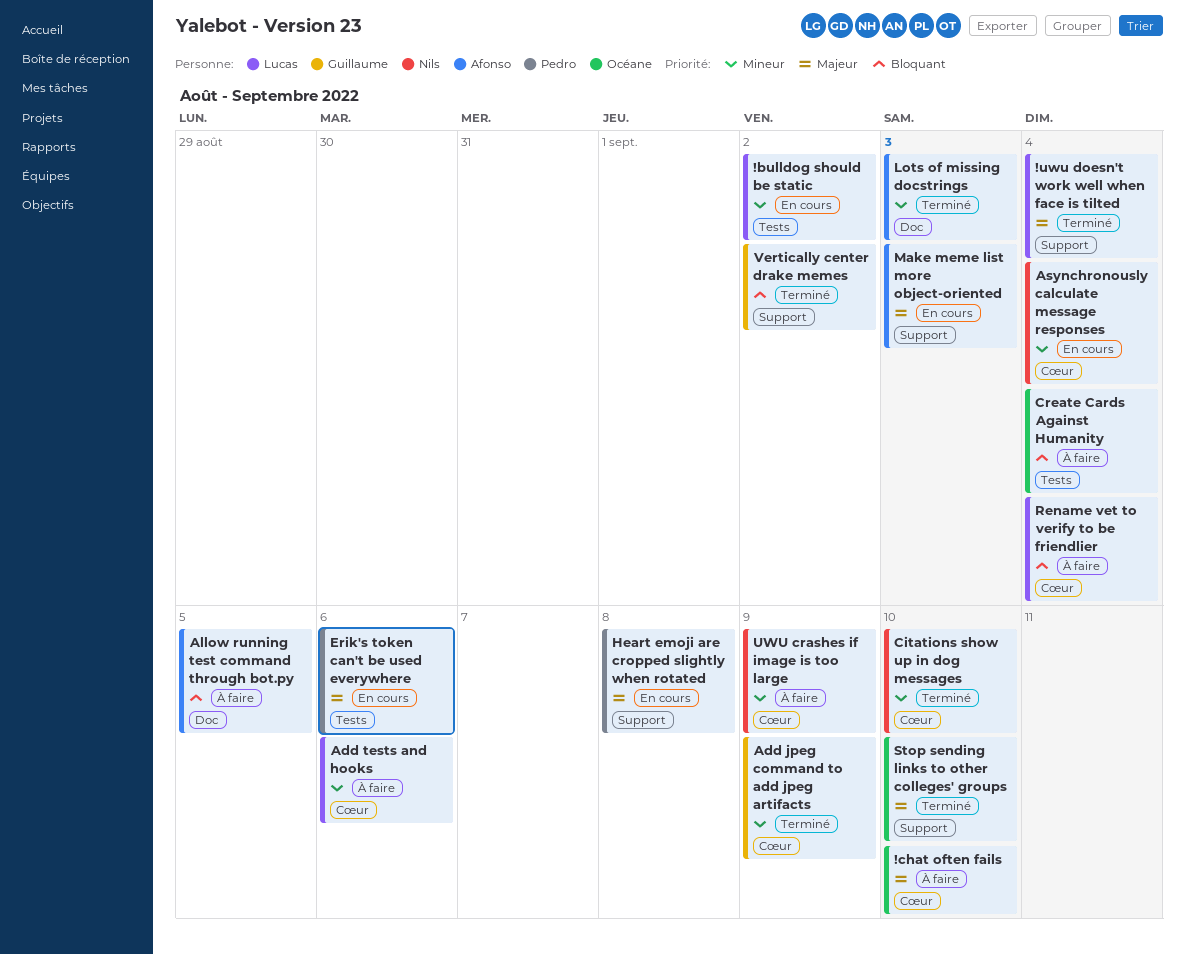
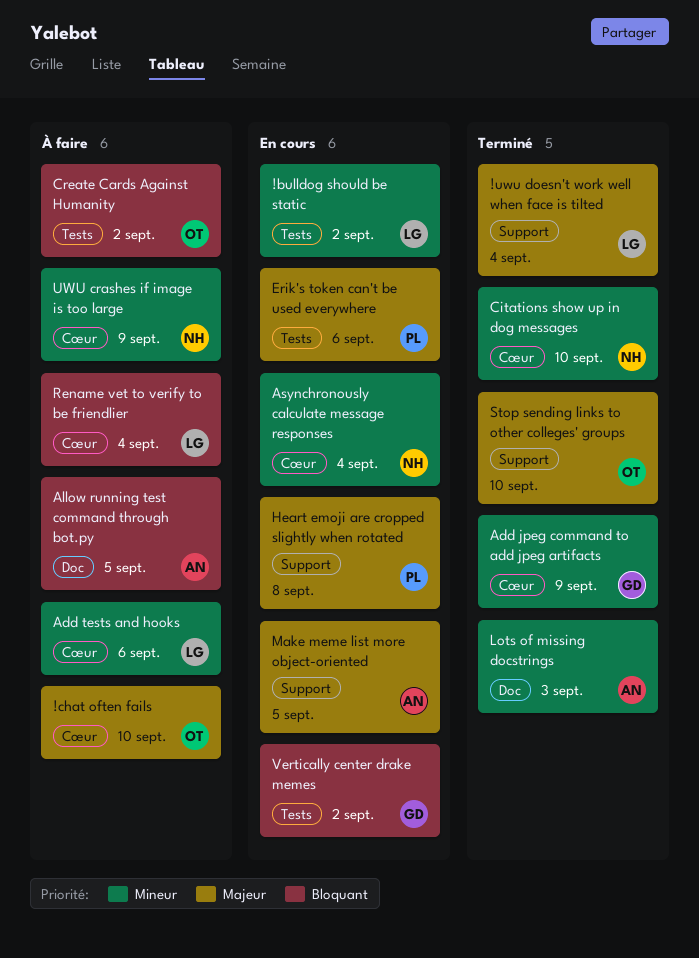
Create Cards Against Humanity, due: Sep 4 -> Sep 2
Make meme list more object-oriented, due: Sep 3 -> Sep 5
Vertically center drake memes, status: Terminé -> En cours
Vertically center drake memes, label: Support -> Tests

